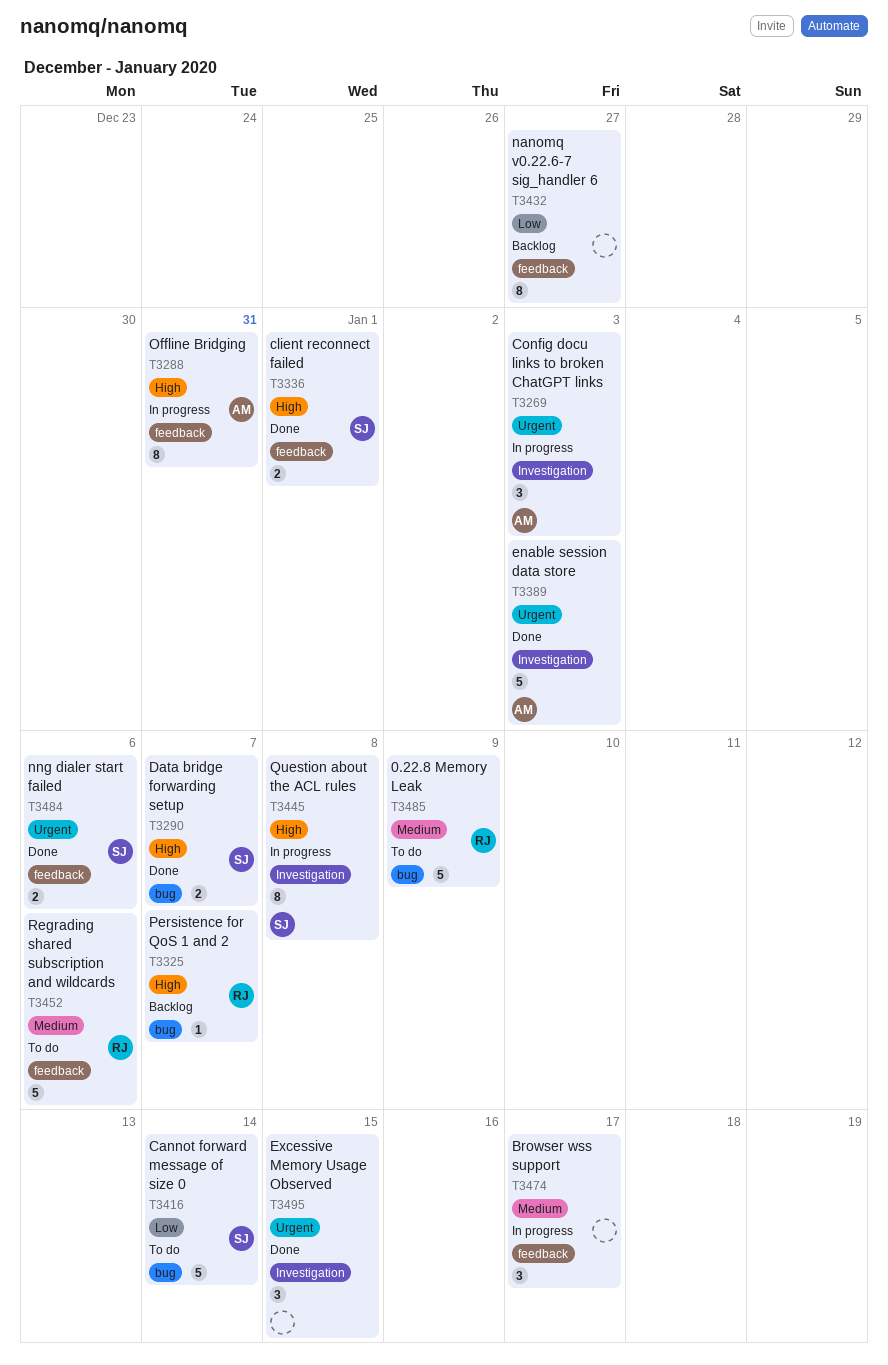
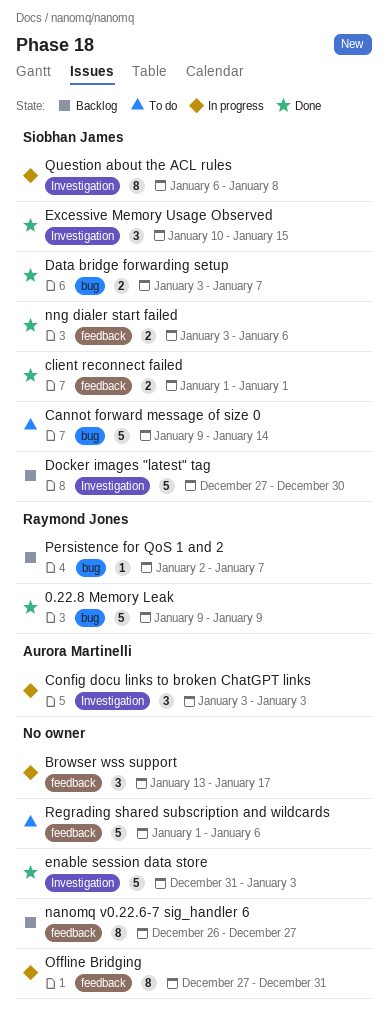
0.22.8 Memory Leak, status: To do -> Done
Docker images "latest" tag: none -> present
enable session data store, owner: Aurora Martinelli -> none
Excessive Memory Usage Observed, owner: none -> Siobhan James
Offline Bridging, owner: Aurora Martinelli -> none
Regrading shared subscription and wildcards, owner: Raymond Jones -> none

